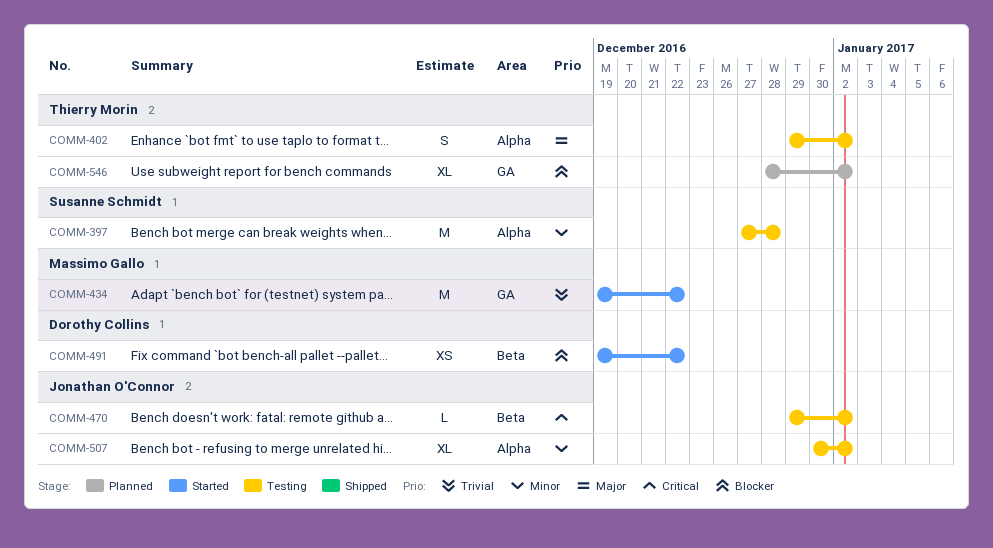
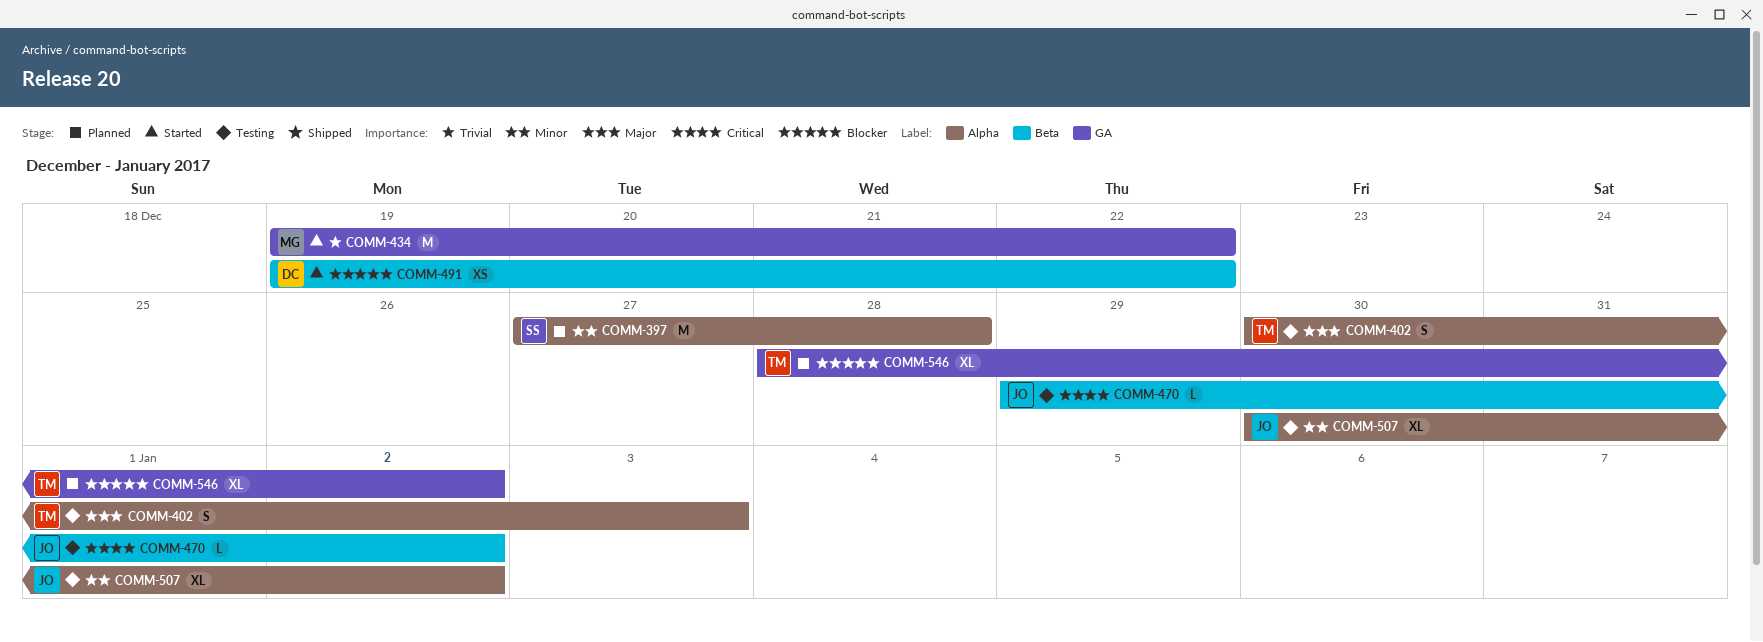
COMM-397, status: Testing -> Planned
COMM-402, start: Dec 29 -> Dec 30
COMM-402, due: Jan 2 -> Jan 3

